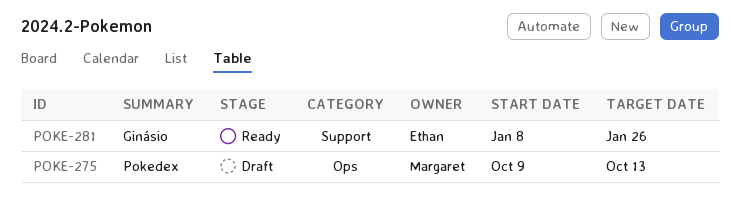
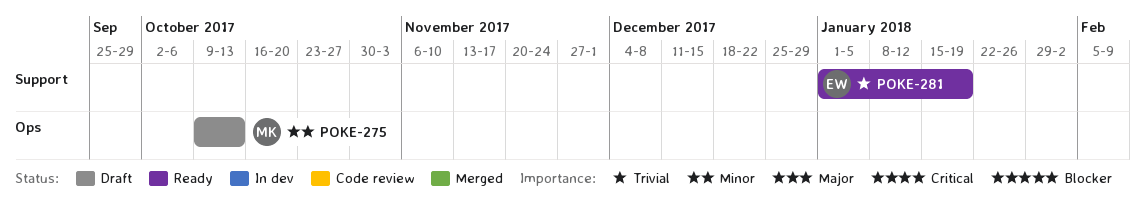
POKE-281, start: Jan 8 -> Jan 1
POKE-281, due: Jan 26 -> Jan 19

